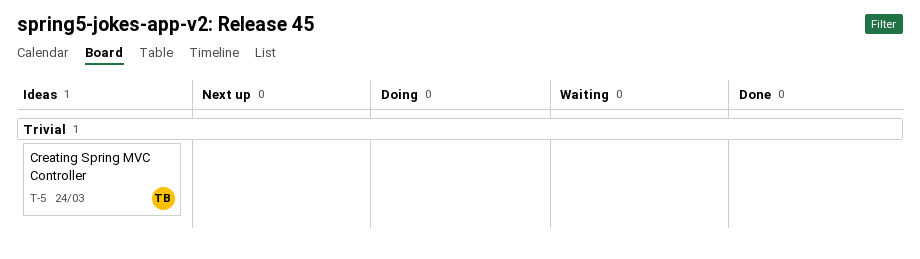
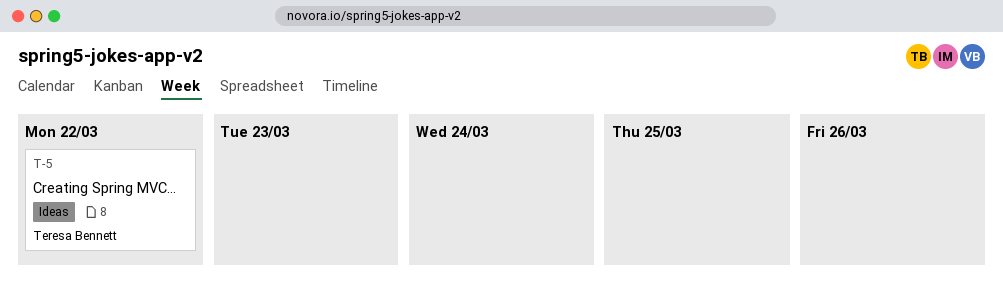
T-5, due: Mar 24 -> Mar 22

